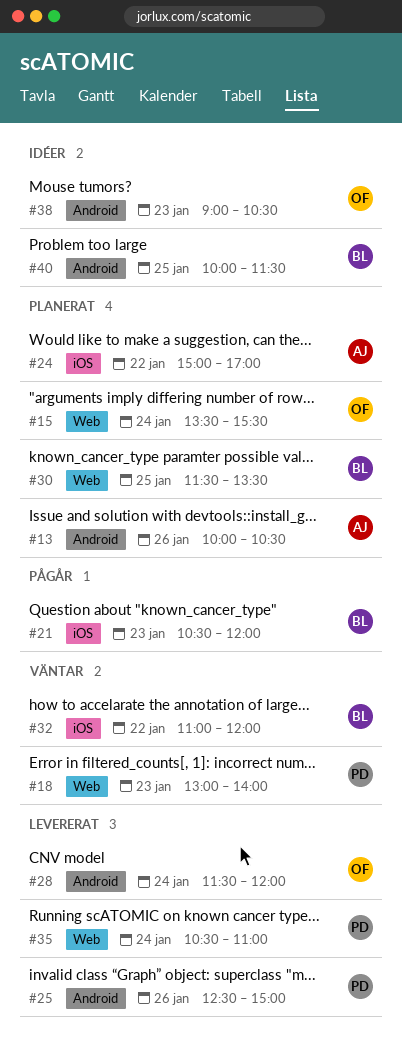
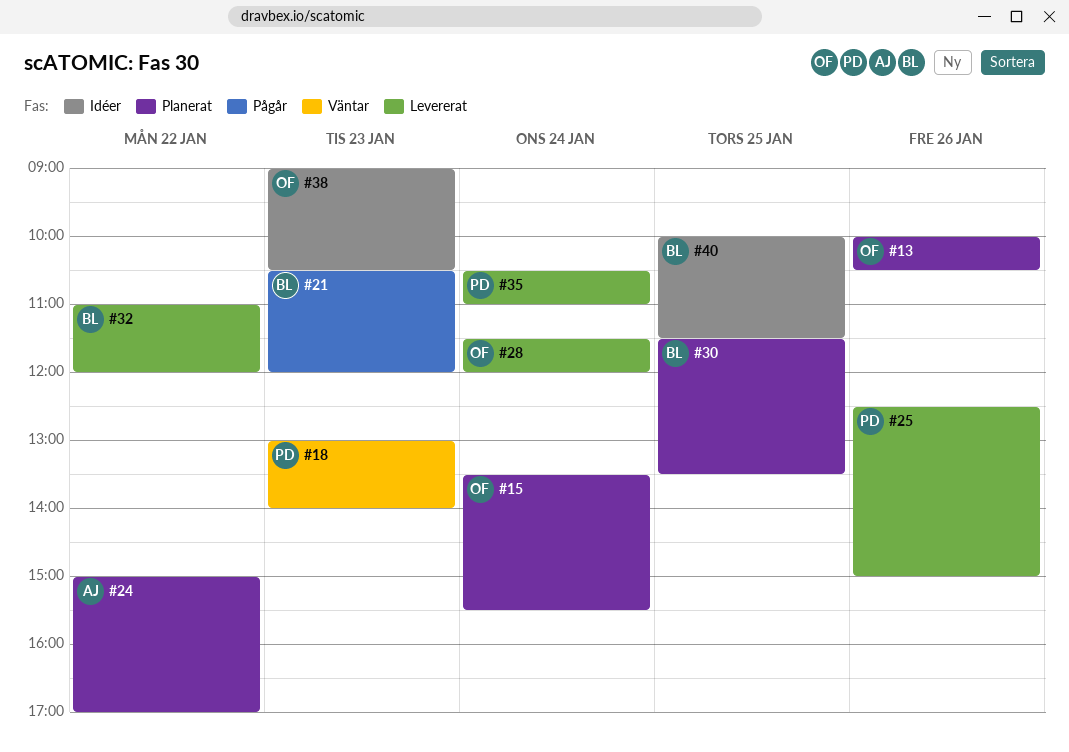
#13, owner: AJ -> OF
#32, status: Väntar -> Levererat

